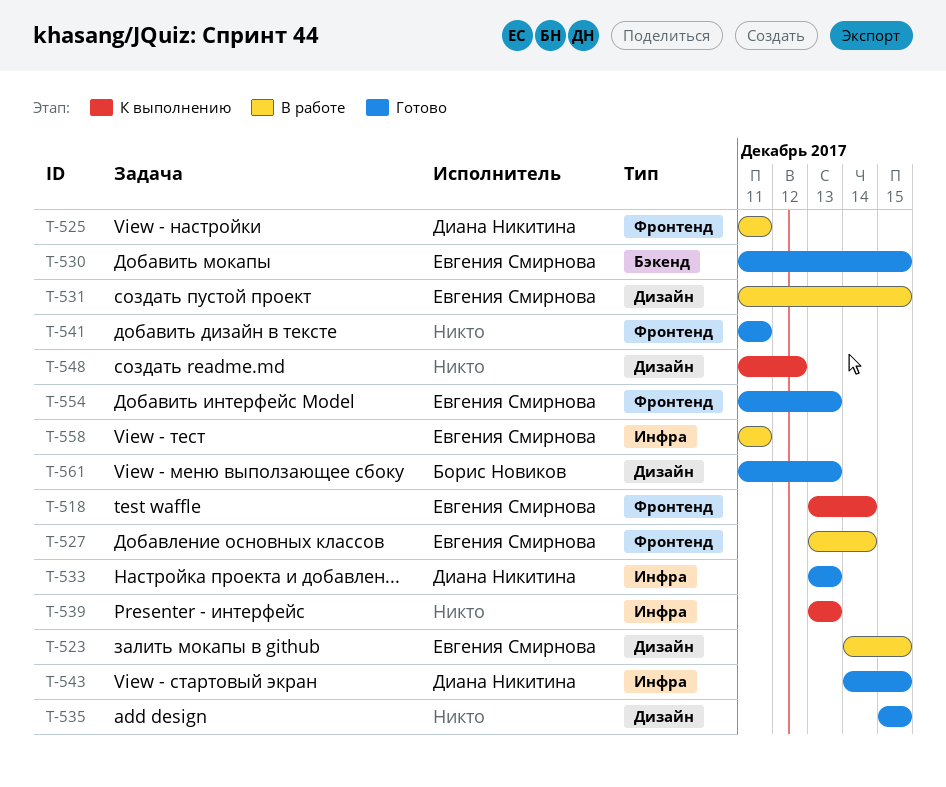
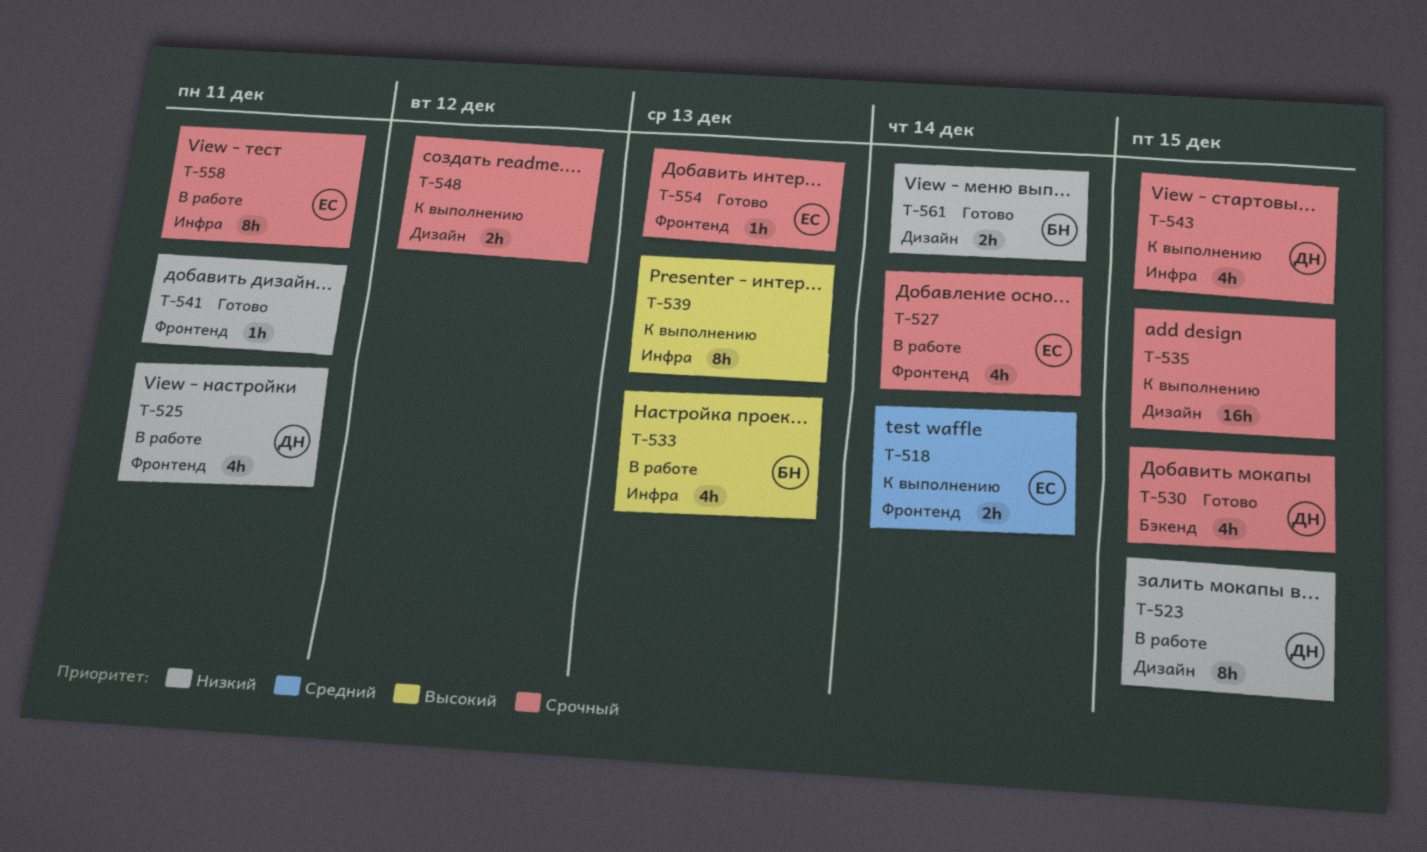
T-523, owner: Евгения Смирнова -> Диана Никитина
T-530, owner: Евгения Смирнова -> Диана Никитина
T-531: present -> none
T-533, status: Готово -> В работе
T-533, owner: Диана Никитина -> Борис Новиков
T-535, status: Готово -> К выполнению
T-543, status: Готово -> К выполнению
T-561, due: Dec 13 -> Dec 14

